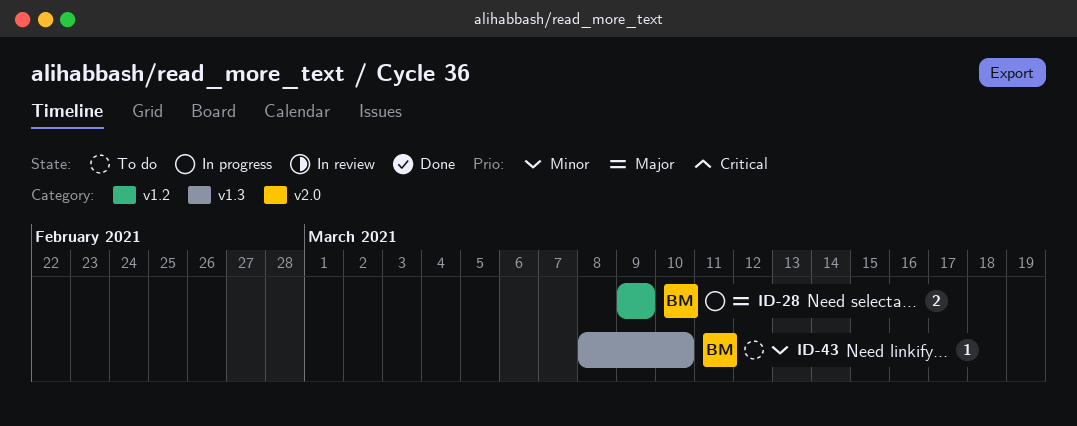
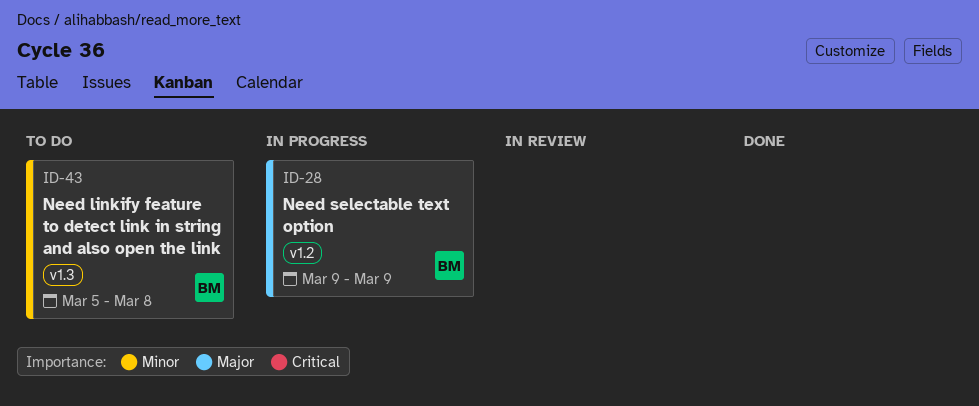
ID-43, start: Mar 8 -> Mar 5
ID-43, due: Mar 10 -> Mar 8

